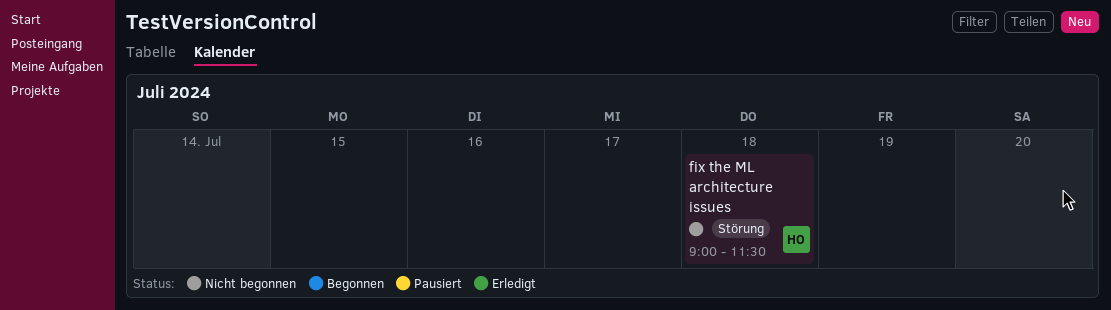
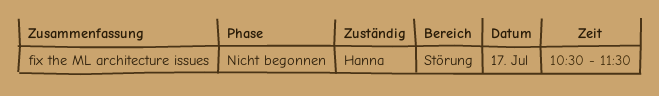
fix the ML architecture issues, day: Jul 18 -> Jul 17
fix the ML architecture issues, begins: 09:00 -> 10:30

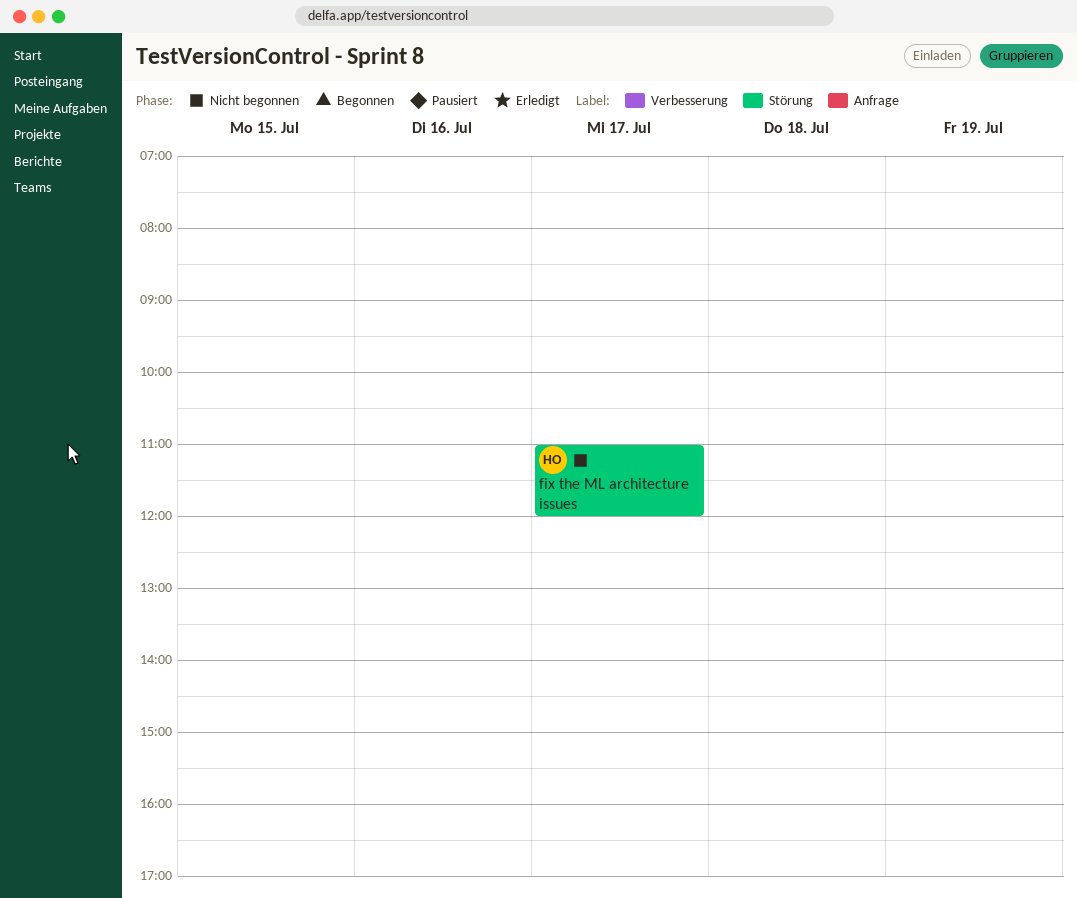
fix the ML architecture issues, begins: 10:30 -> 11:00
fix the ML architecture issues, ends: 11:30 -> 12:00

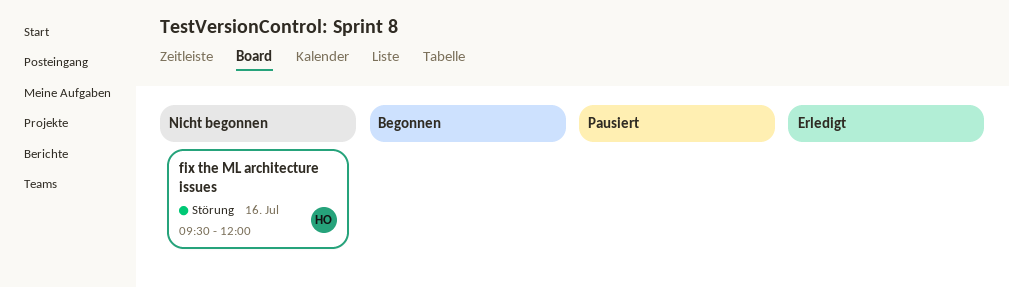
fix the ML architecture issues, day: Jul 17 -> Jul 16
fix the ML architecture issues, begins: 11:00 -> 09:30

